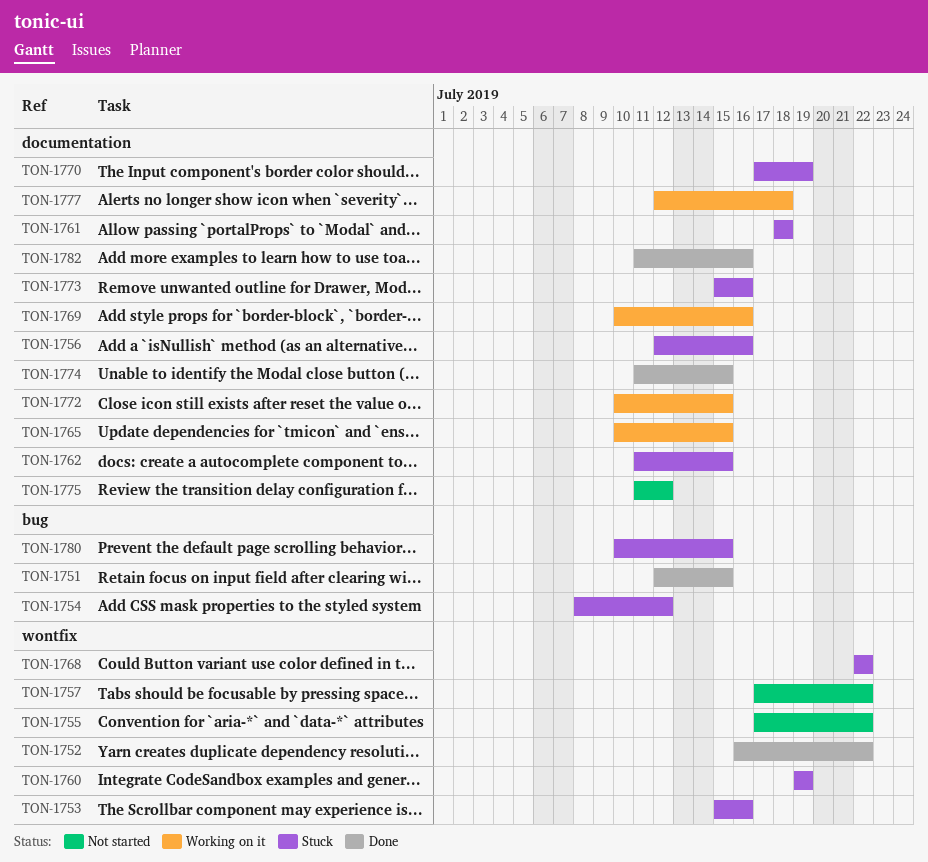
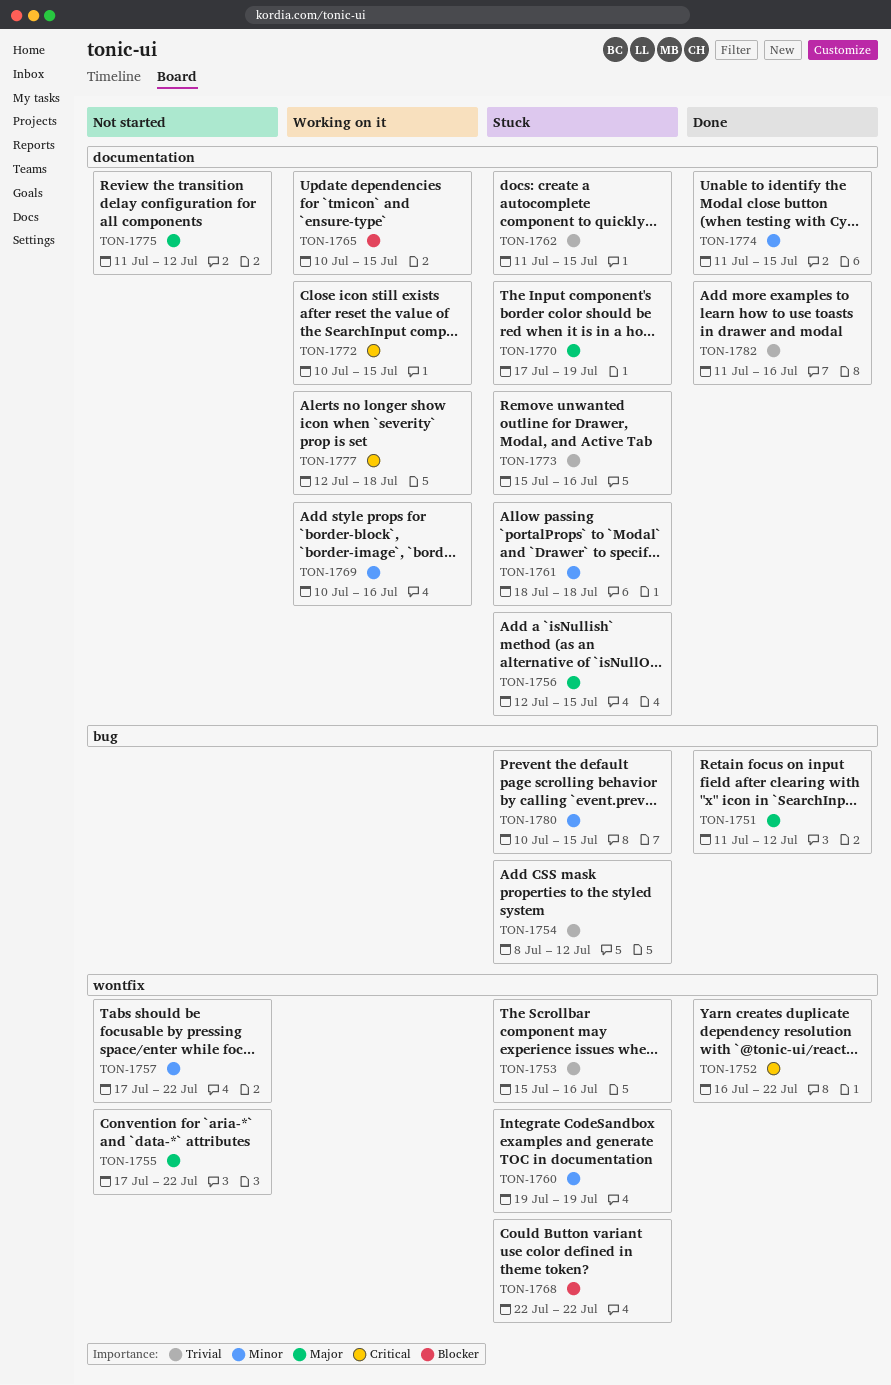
TON-1751, start: Jul 12 -> Jul 11
TON-1751, due: Jul 15 -> Jul 12
TON-1756, due: Jul 16 -> Jul 15

